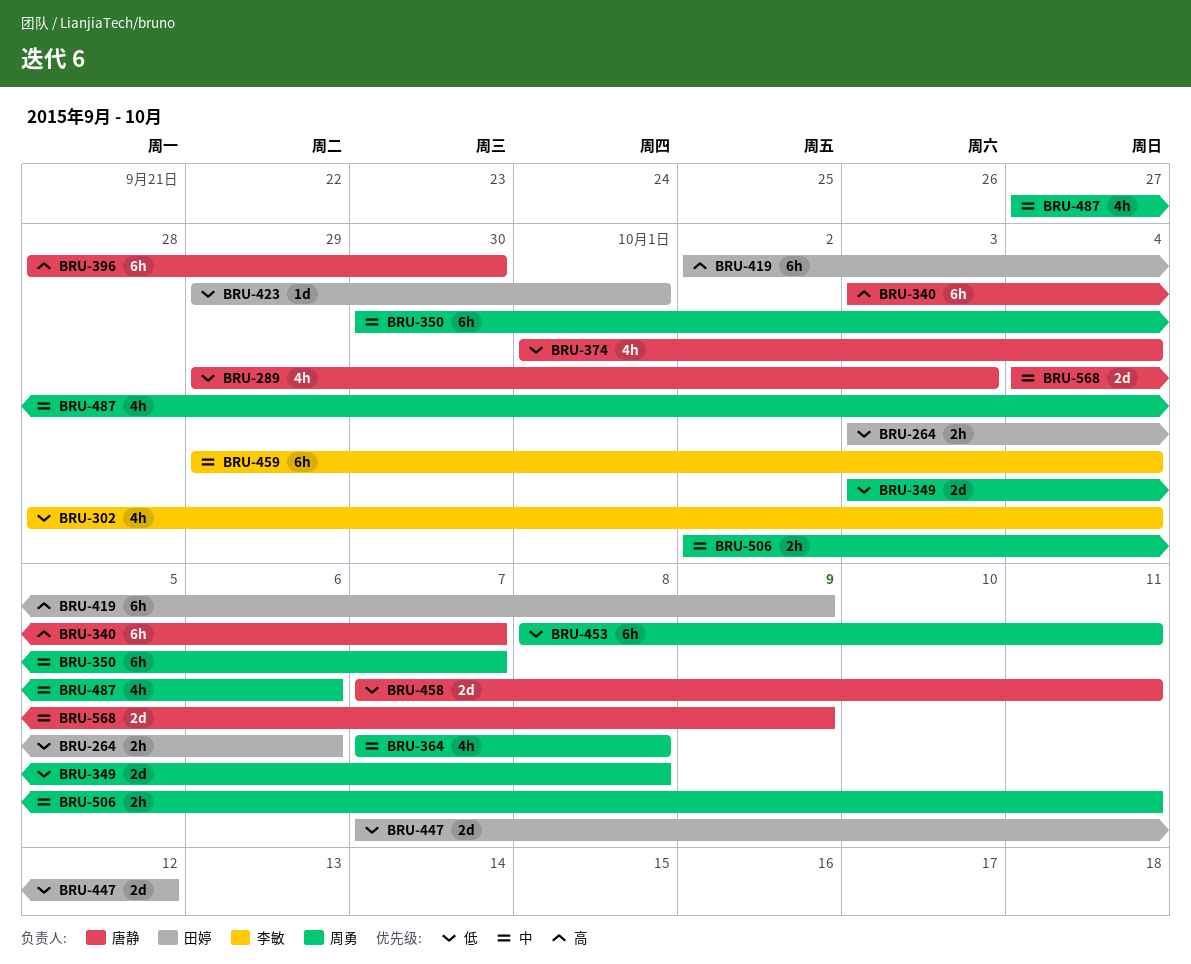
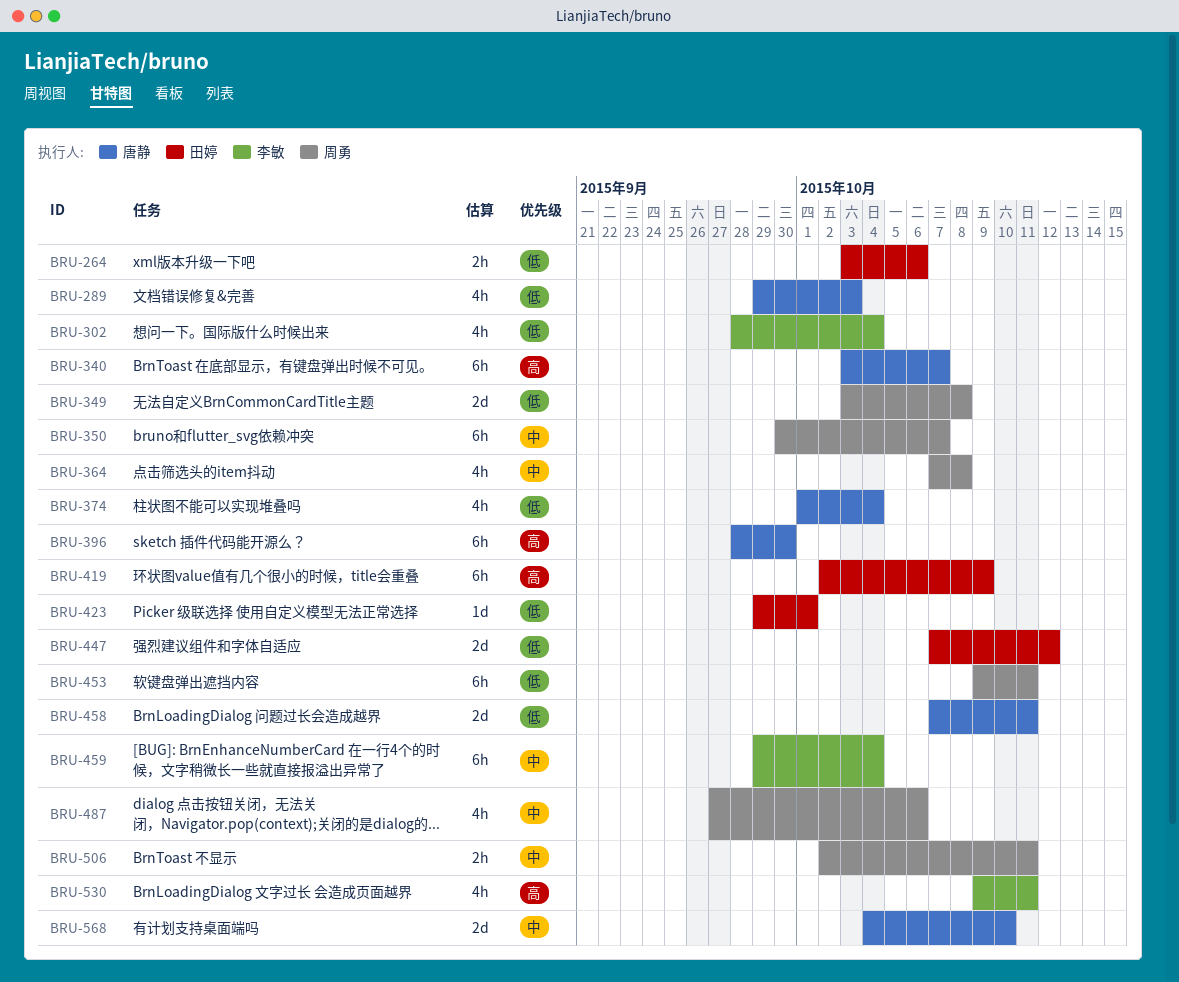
BRU-453, start: Oct 8 -> Oct 9
BRU-530: none -> present
BRU-568, due: Oct 9 -> Oct 10

